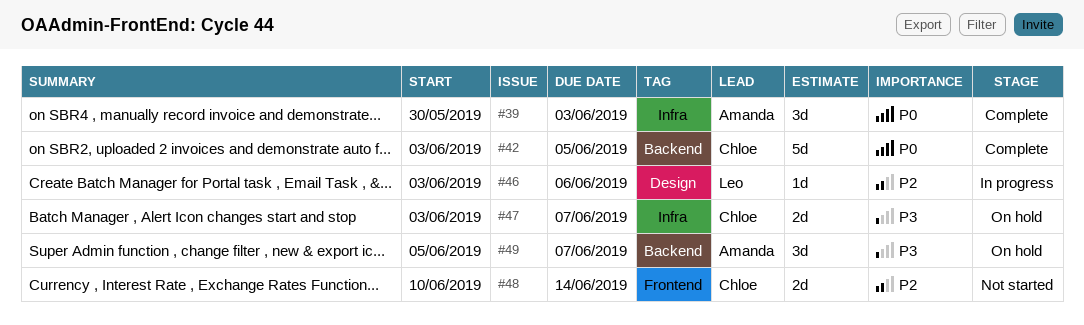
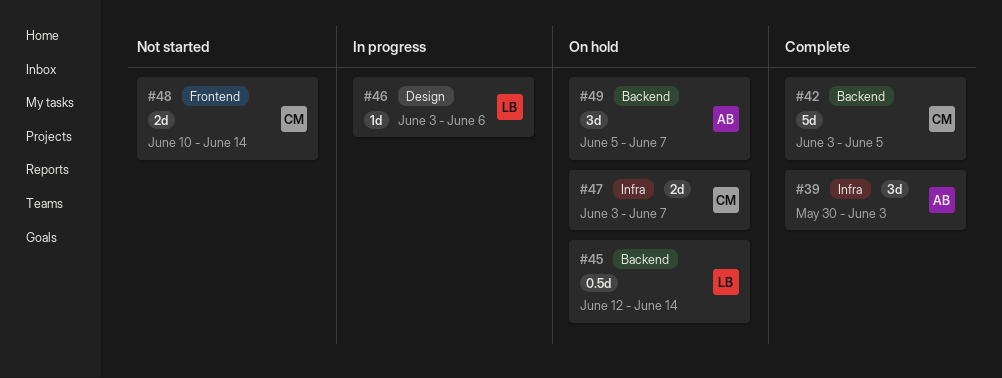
#45: none -> present

